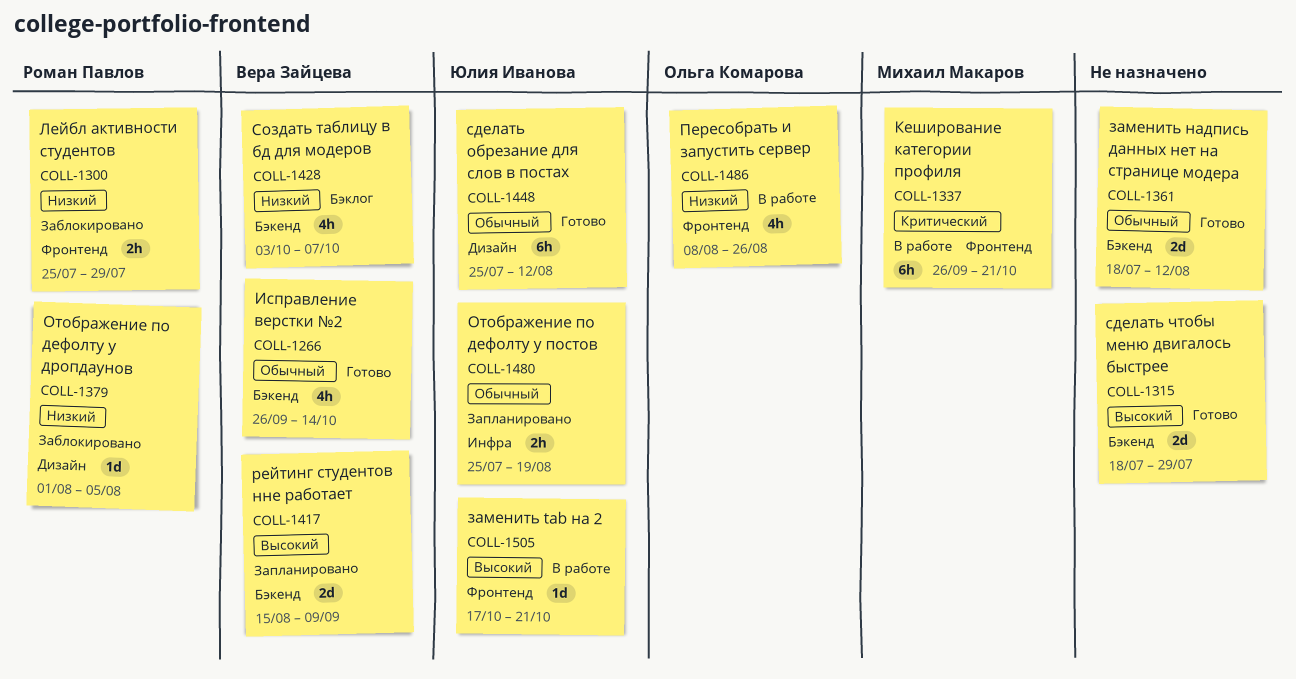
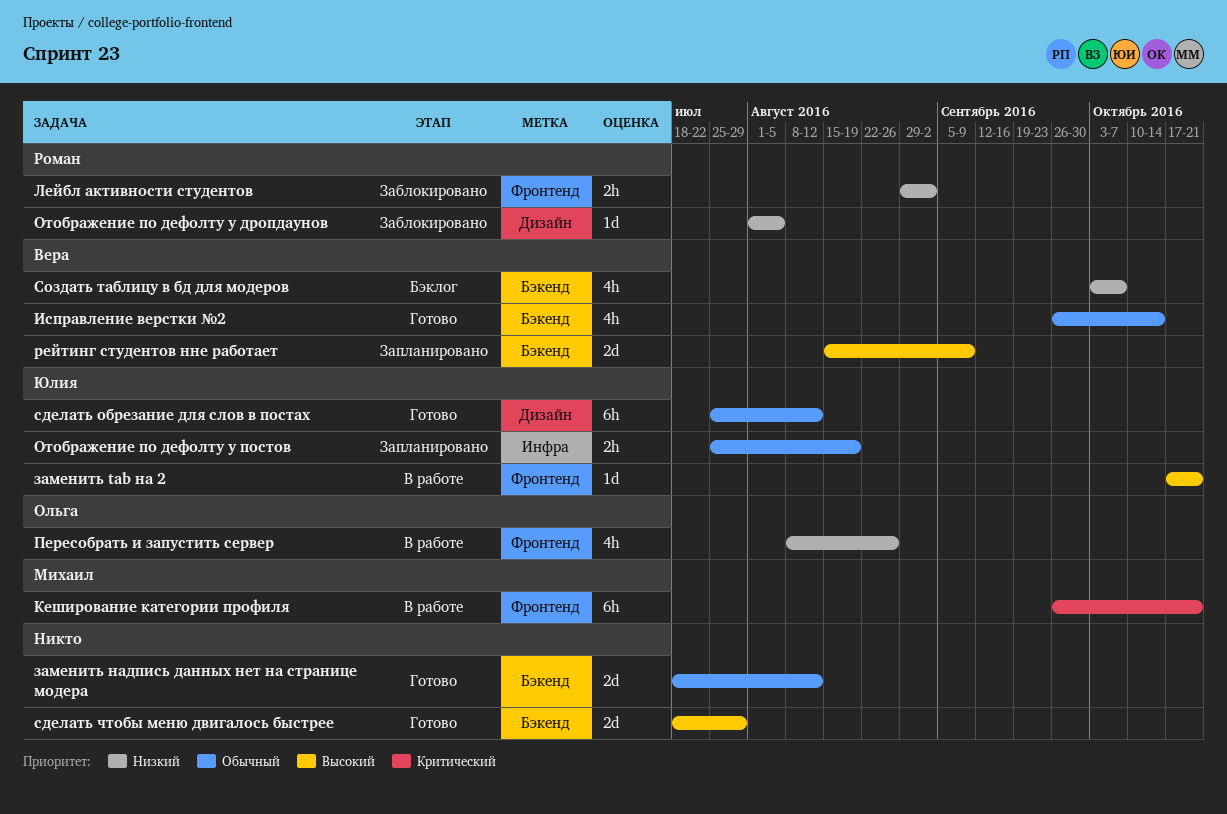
Лейбл активности студентов, start: Jul 25 -> Aug 29
Лейбл активности студентов, due: Jul 29 -> Sep 2

